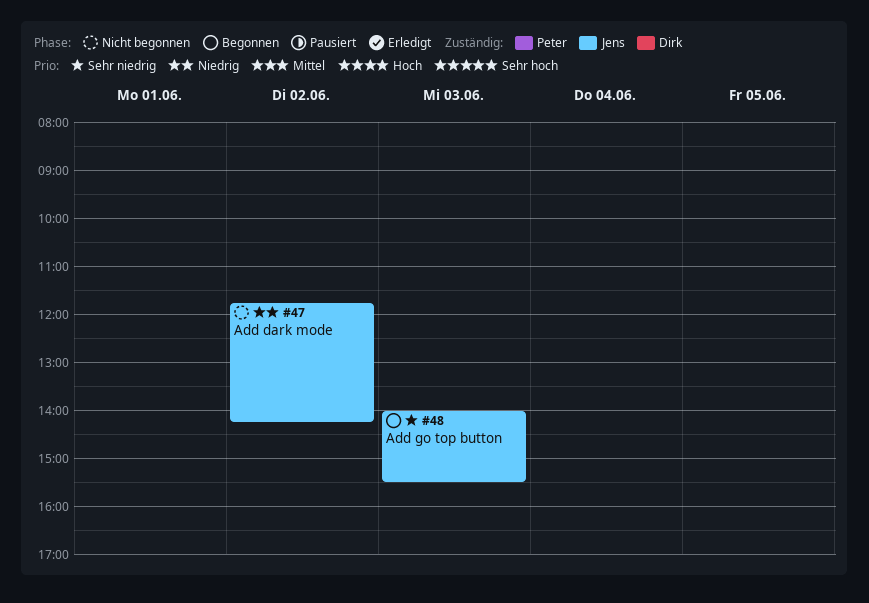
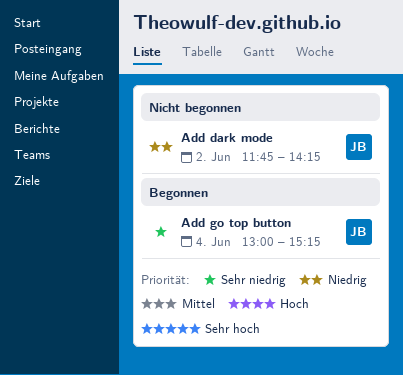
Add go top button, day: Jun 3 -> Jun 4
Add go top button, begins: 14:00 -> 13:00
Add go top button, ends: 15:30 -> 15:15

